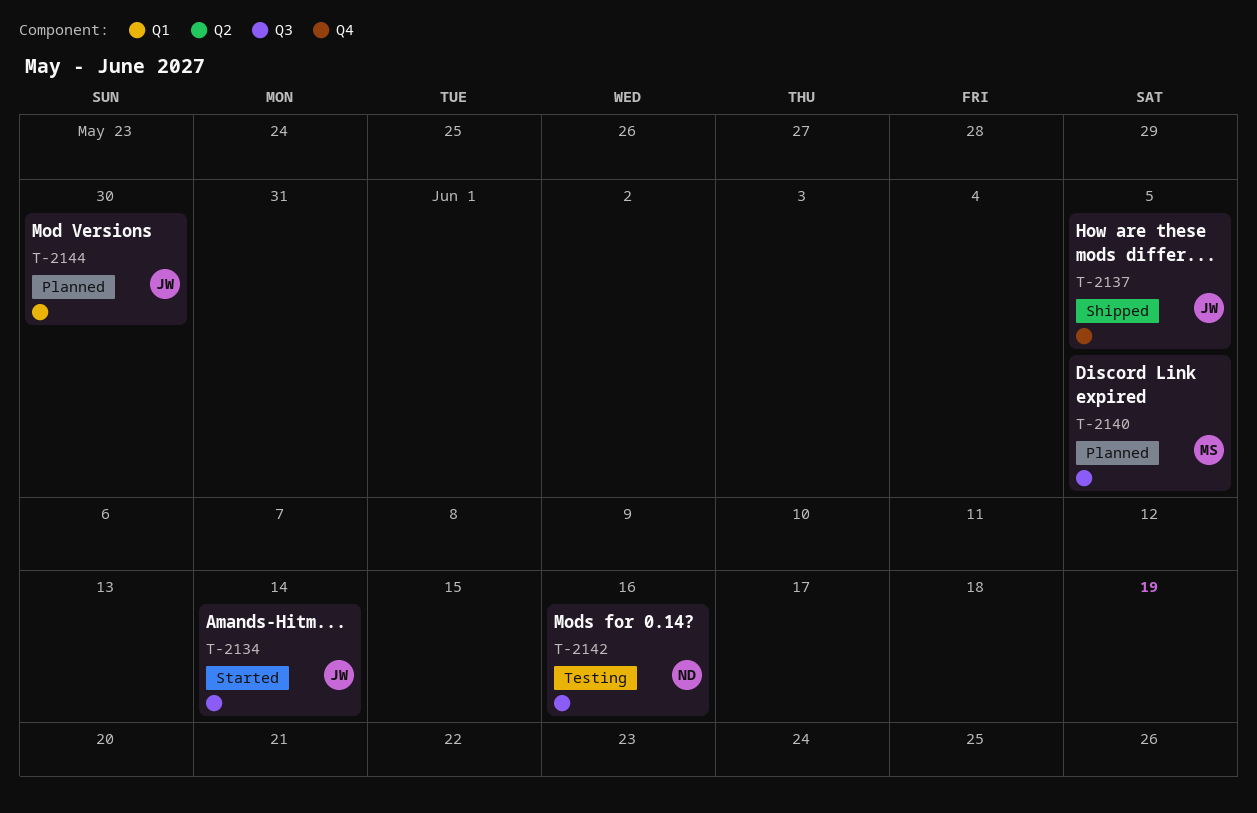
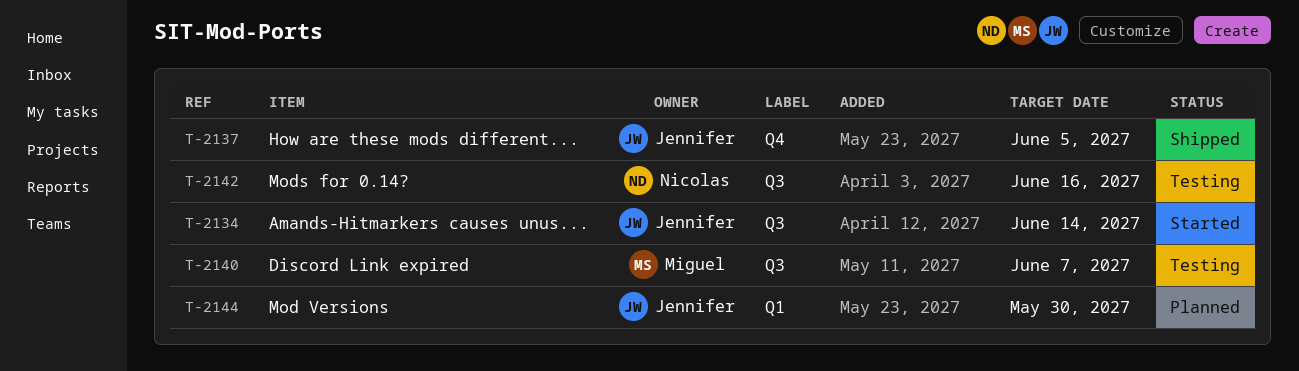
T-2140, status: Planned -> Testing
T-2140, due: Jun 5 -> Jun 7

